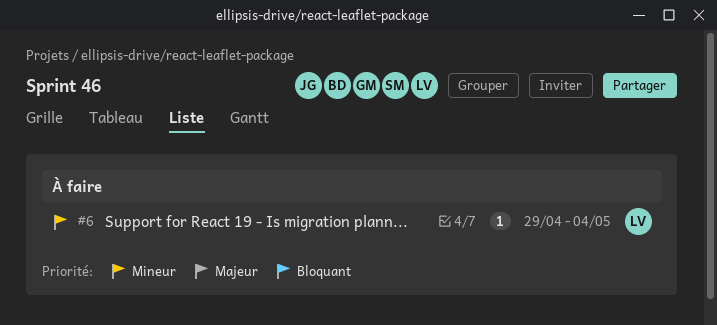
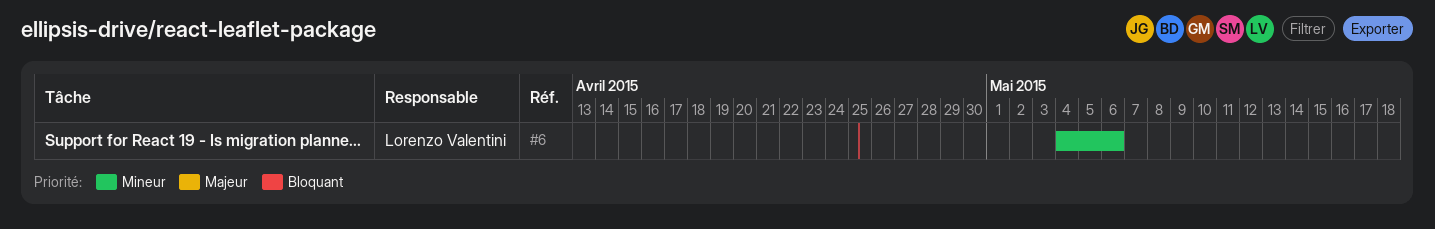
#6, start: Apr 29 -> May 4
#6, due: May 4 -> May 6

